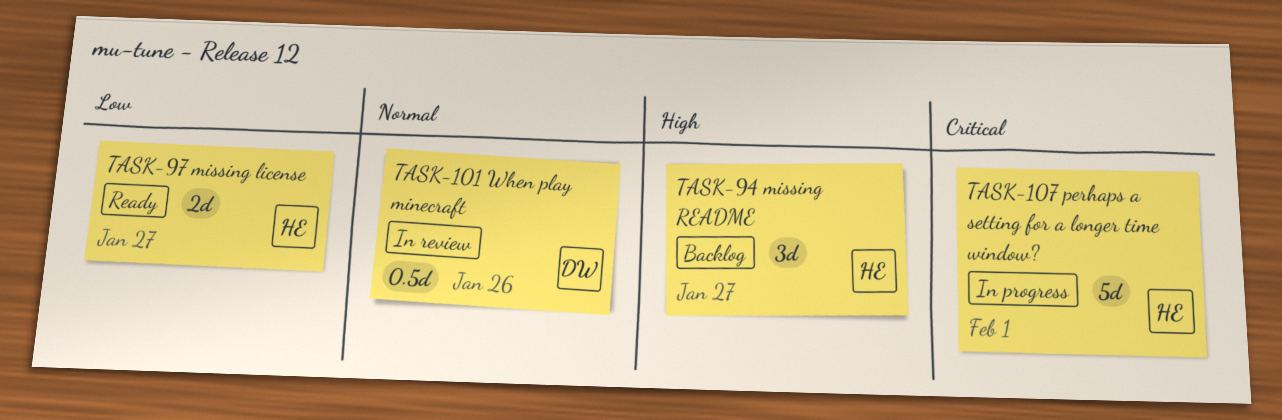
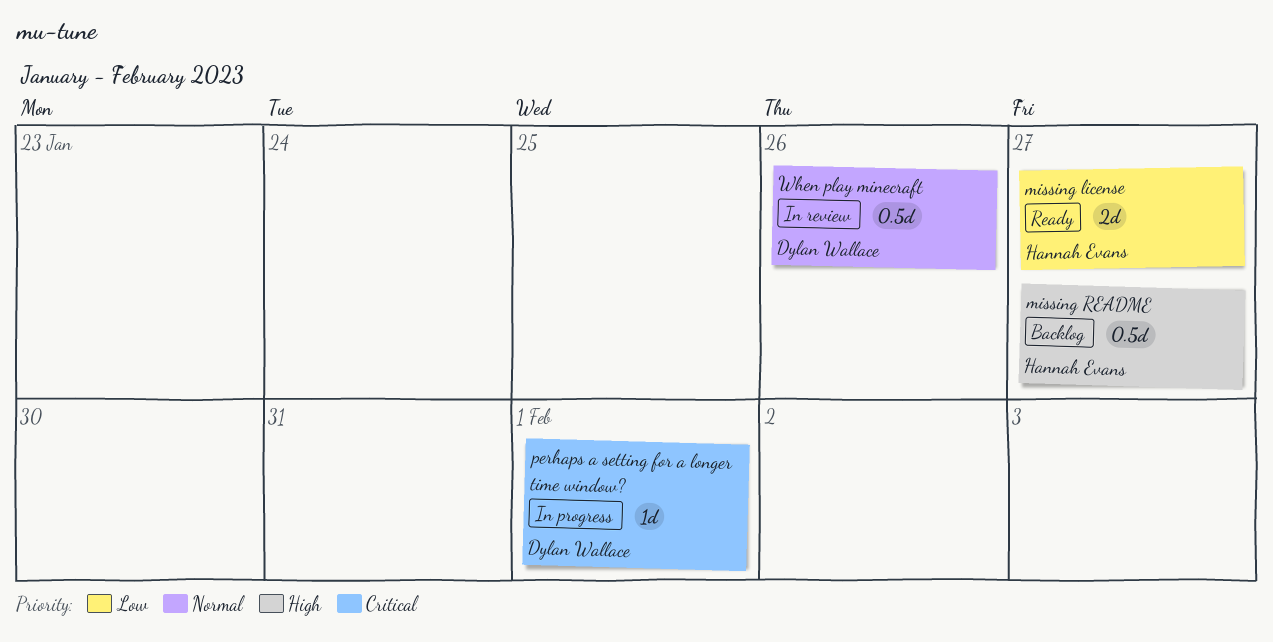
missing README, estimate: 3d -> 0.5d
perhaps a setting for a longer time window?, owner: Hannah Evans -> Dylan Wallace
perhaps a setting for a longer time window?, estimate: 5d -> 1d

